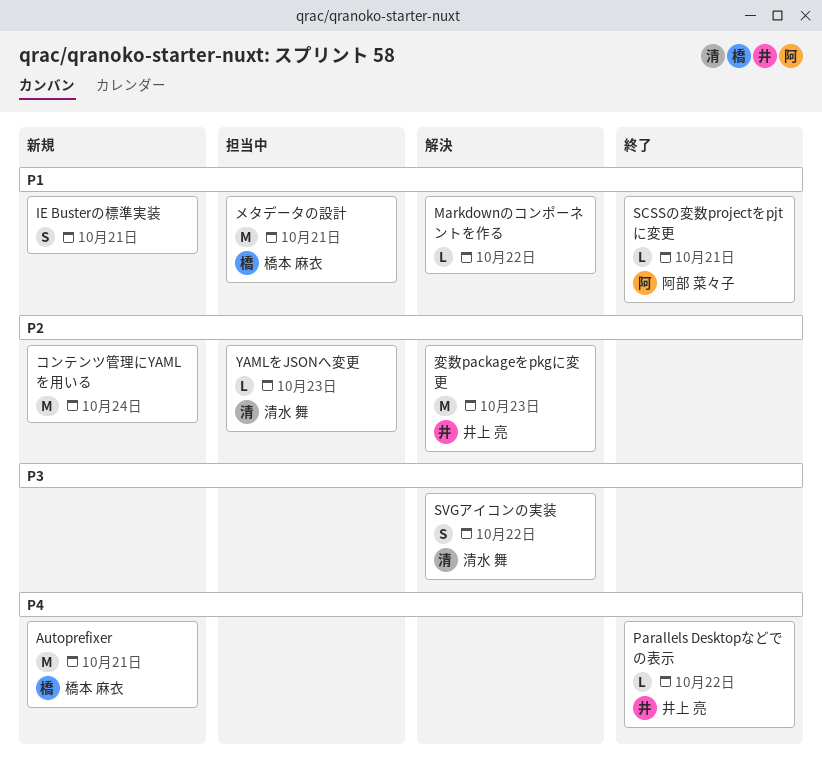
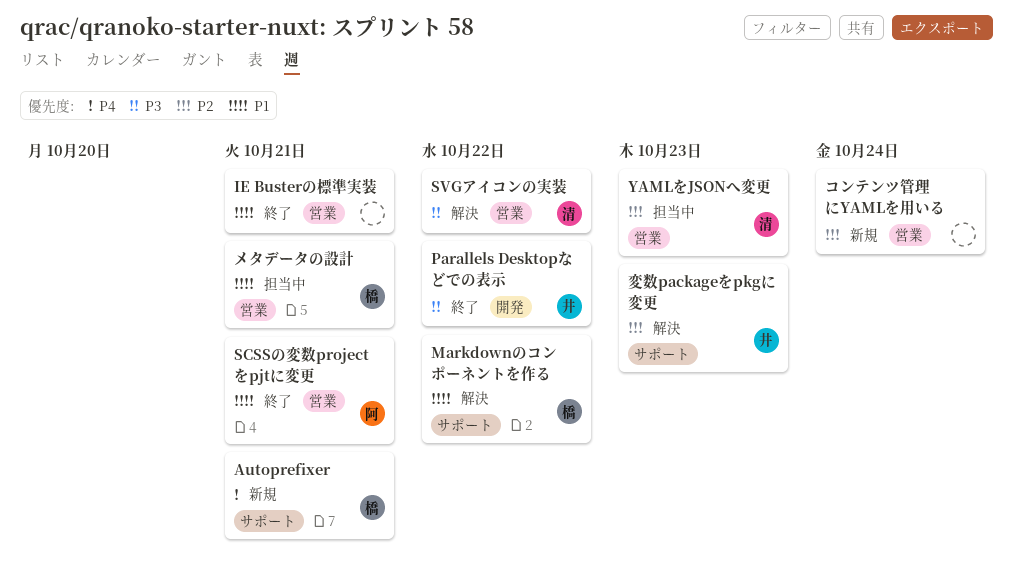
IE Busterの標準実装, status: 新規 -> 終了
Markdownのコンポーネントを作る, owner: none -> 橋本 麻衣
Parallels Desktopなどでの表示, priority: P4 -> P3

